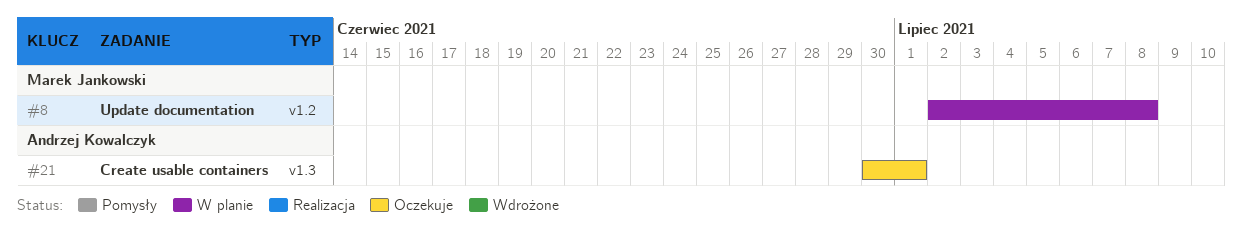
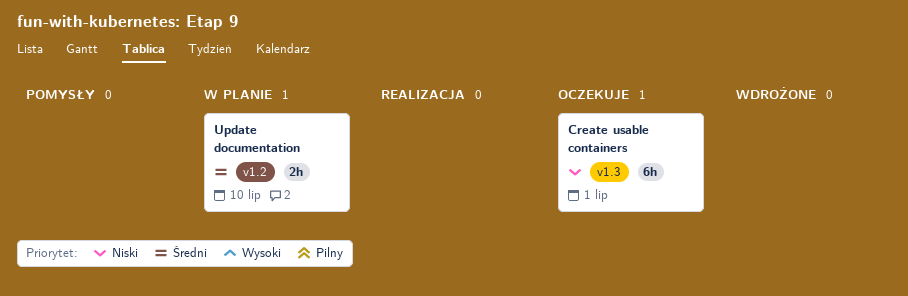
Update documentation, due: Jul 8 -> Jul 10

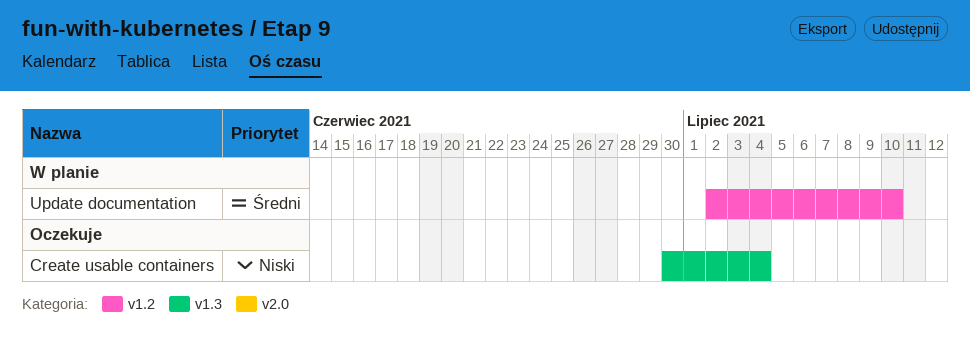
Create usable containers, due: Jul 1 -> Jul 4

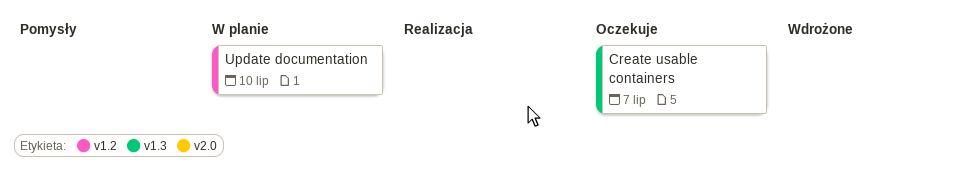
Create usable containers, due: Jul 4 -> Jul 7

